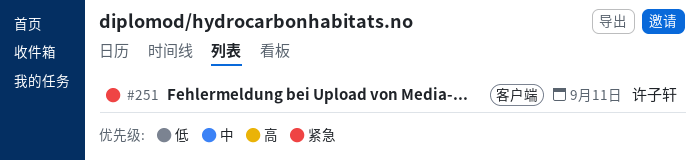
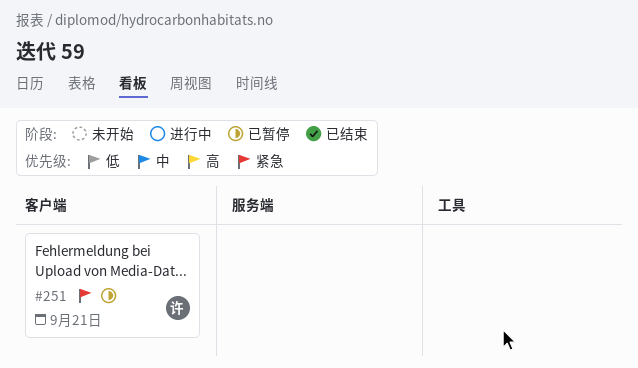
#251, due: Sep 11 -> Sep 21

